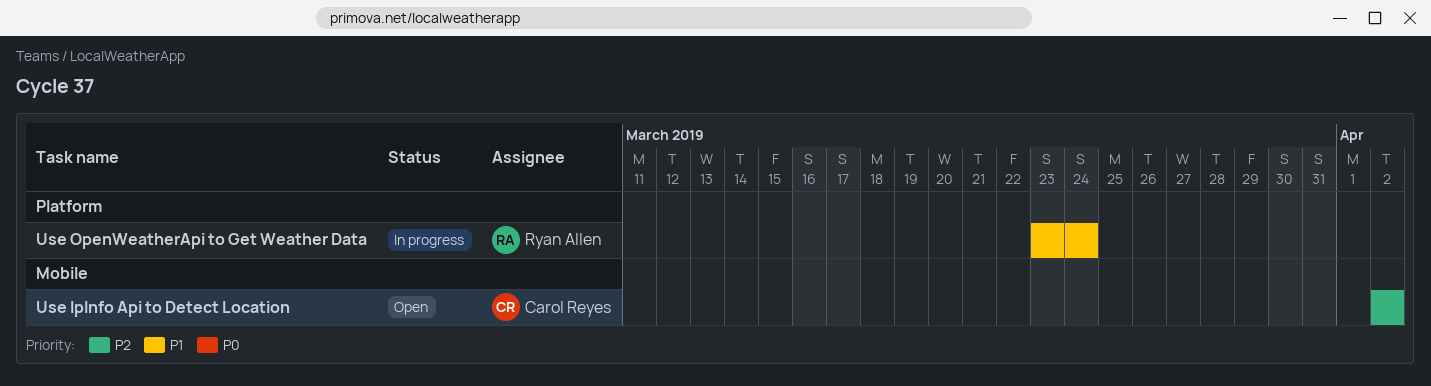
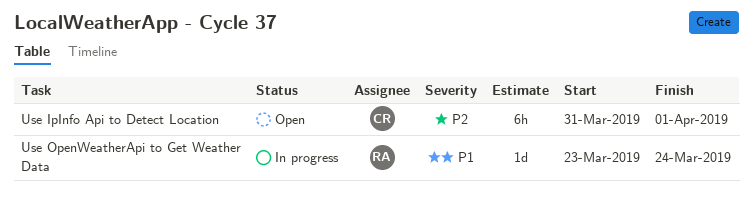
Use IpInfo Api to Detect Location, start: Apr 2 -> Mar 31
Use IpInfo Api to Detect Location, due: Apr 2 -> Apr 1

